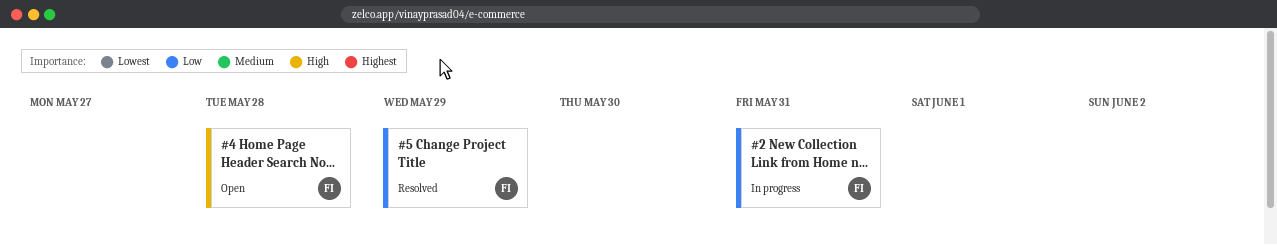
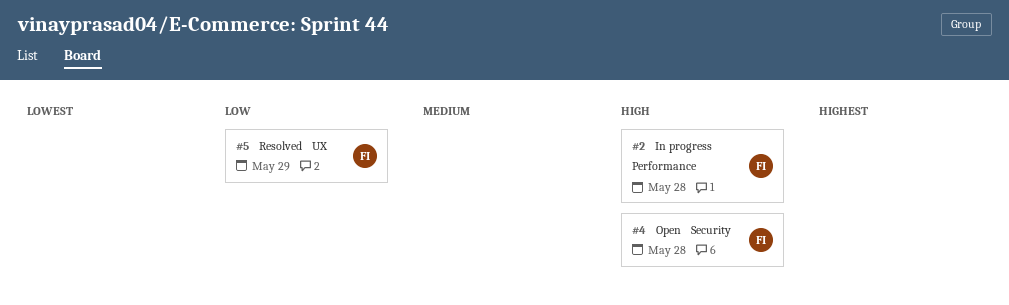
#2, priority: Low -> High
#2, due: May 31 -> May 28

